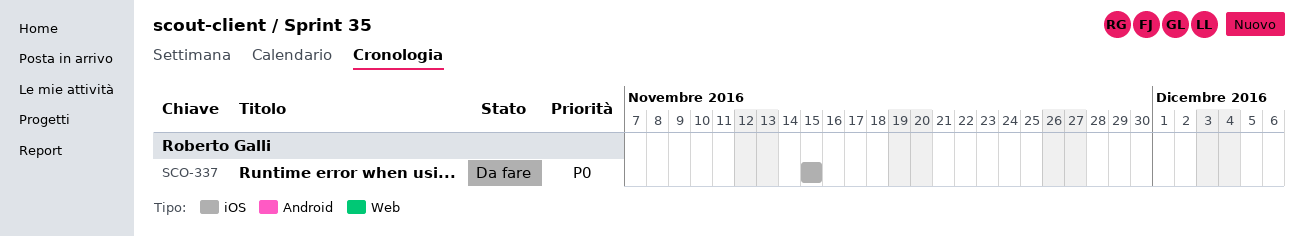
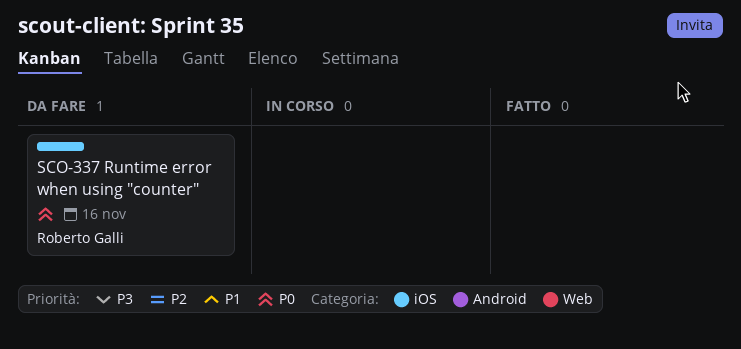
SCO-337, due: Nov 15 -> Nov 16

